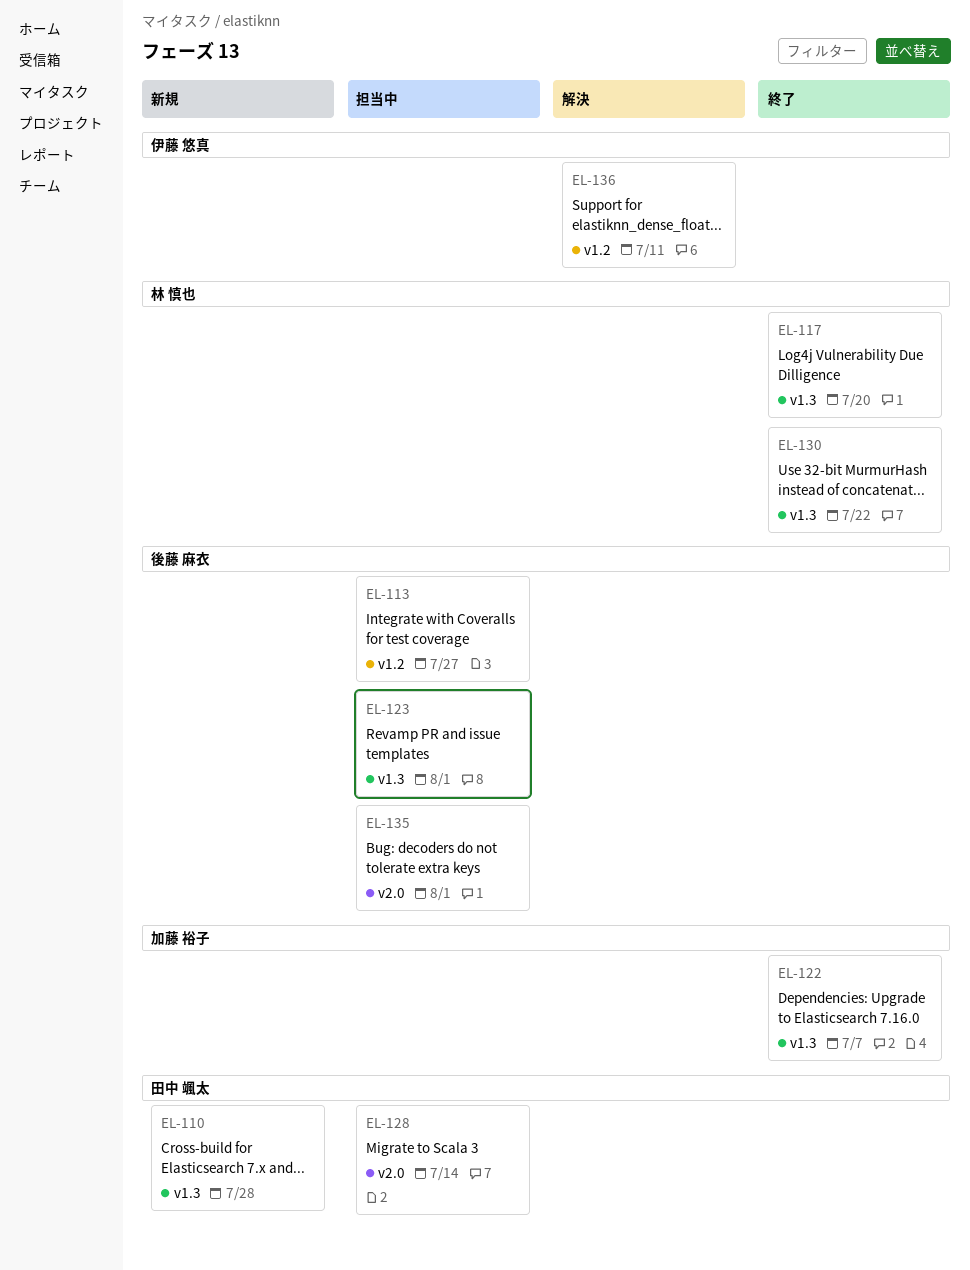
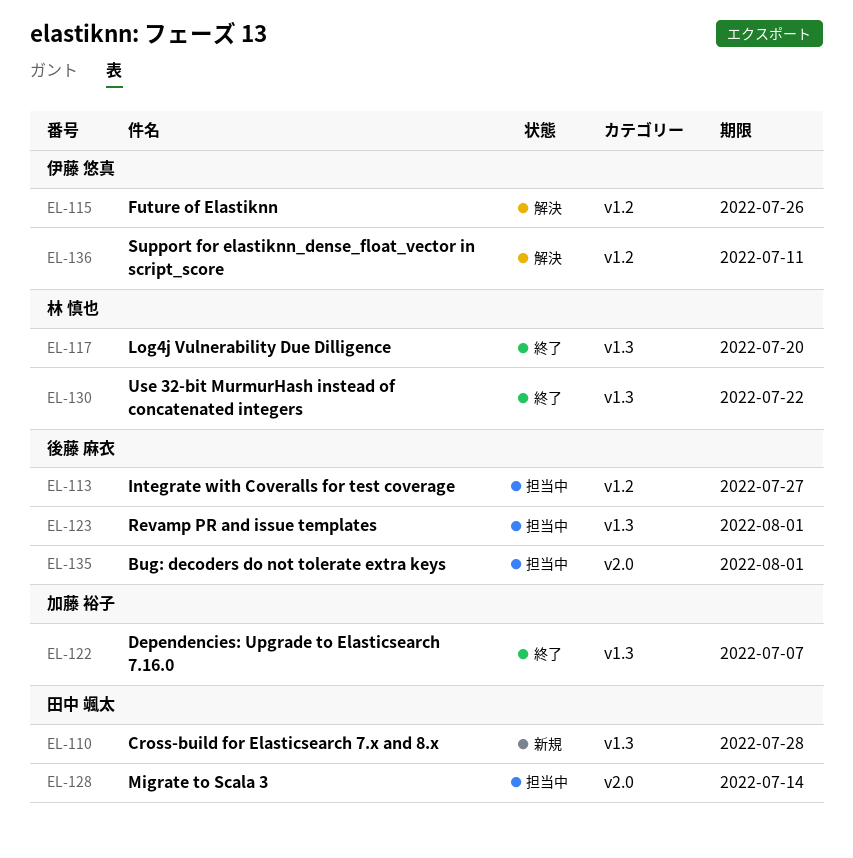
EL-115: none -> present

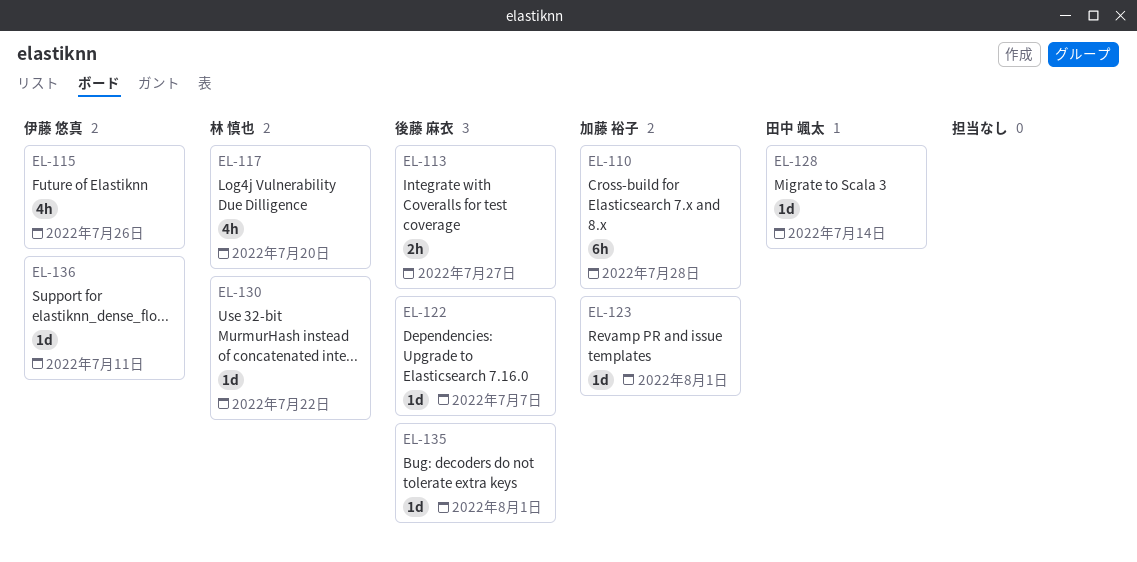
EL-110, owner: 田中 颯太 -> 加藤 裕子
EL-122, owner: 加藤 裕子 -> 後藤 麻衣
EL-123, owner: 後藤 麻衣 -> 加藤 裕子

